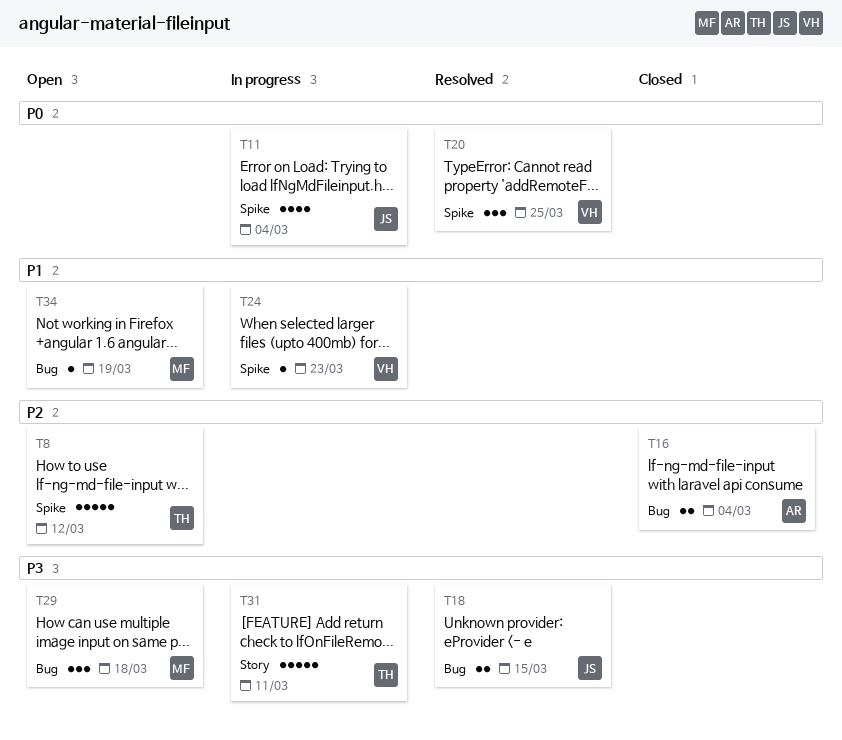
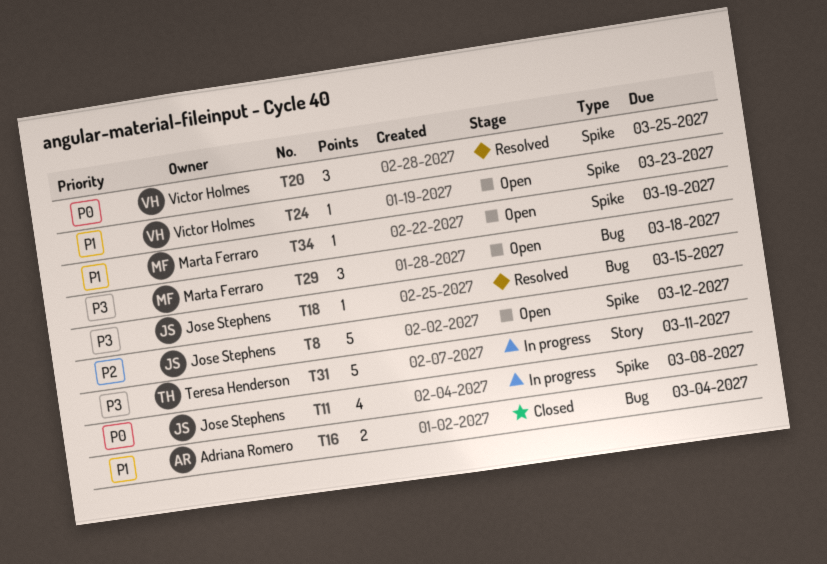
T8, owner: Teresa Henderson -> Jose Stephens
T11, due: Mar 4 -> Mar 8
T16, priority: P2 -> P1
T18, estimate: 2 -> 1
T24, status: In progress -> Open
T34, label: Bug -> Spike

